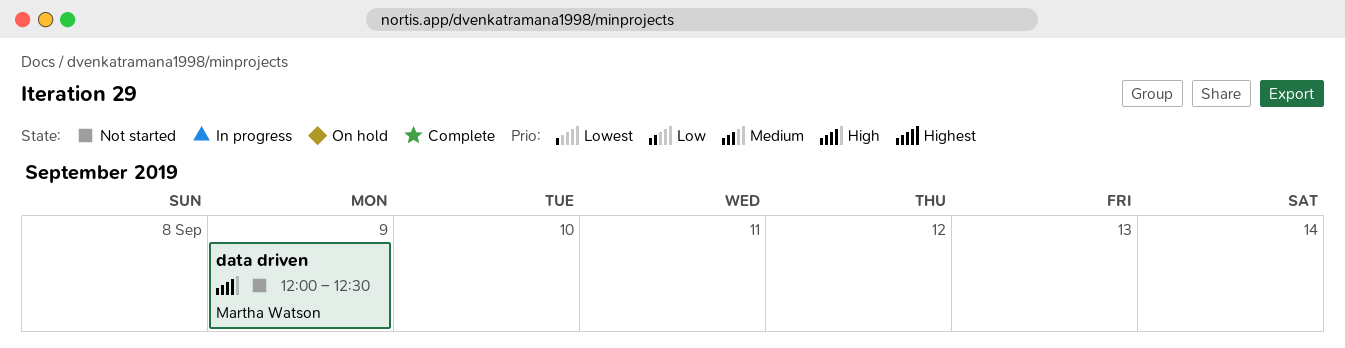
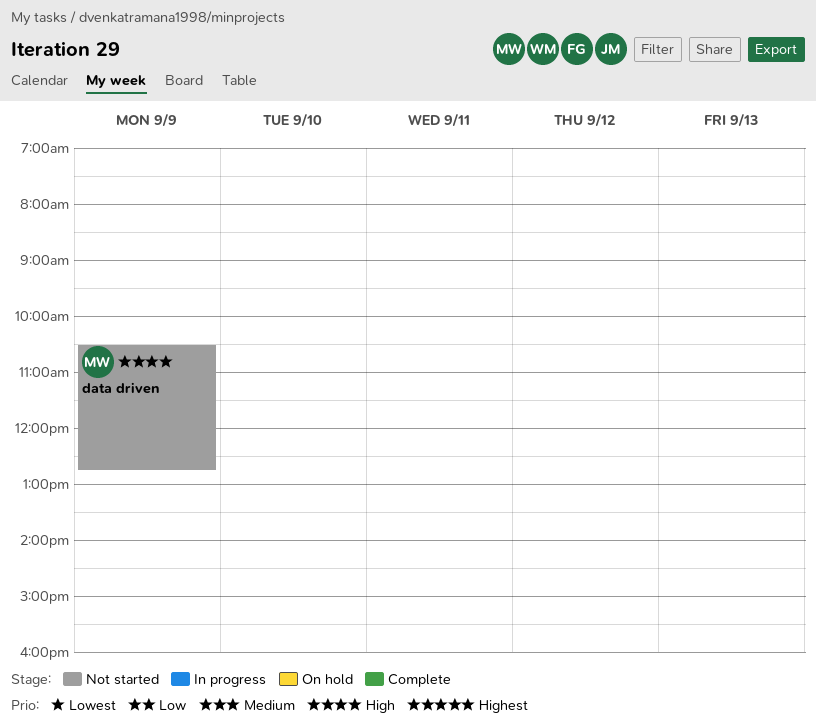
data driven, begins: 12:00 -> 10:30
data driven, ends: 12:30 -> 12:45

